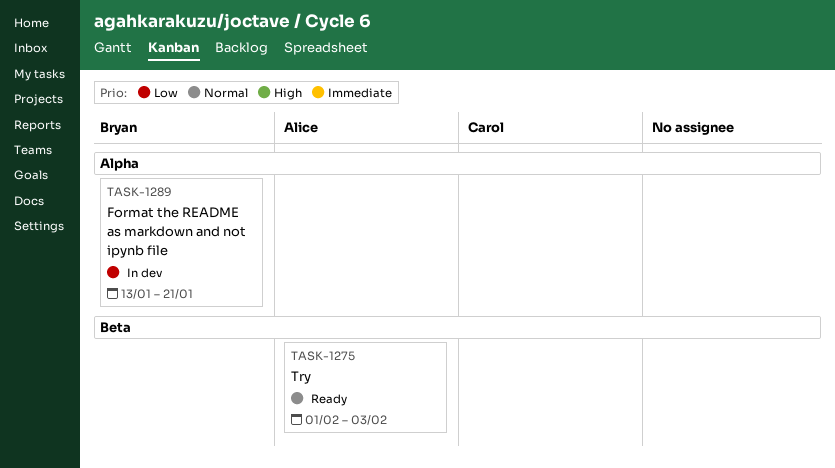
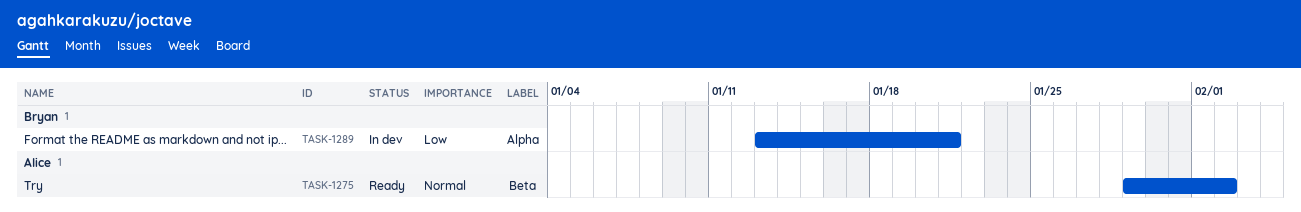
TASK-1275, start: Feb 1 -> Jan 29
TASK-1275, due: Feb 3 -> Feb 2

